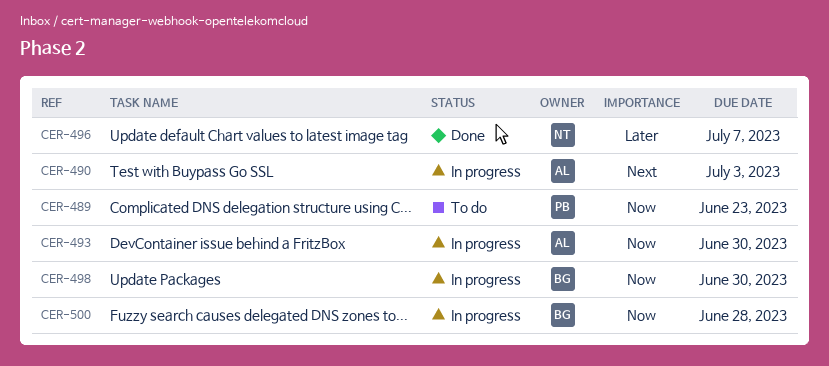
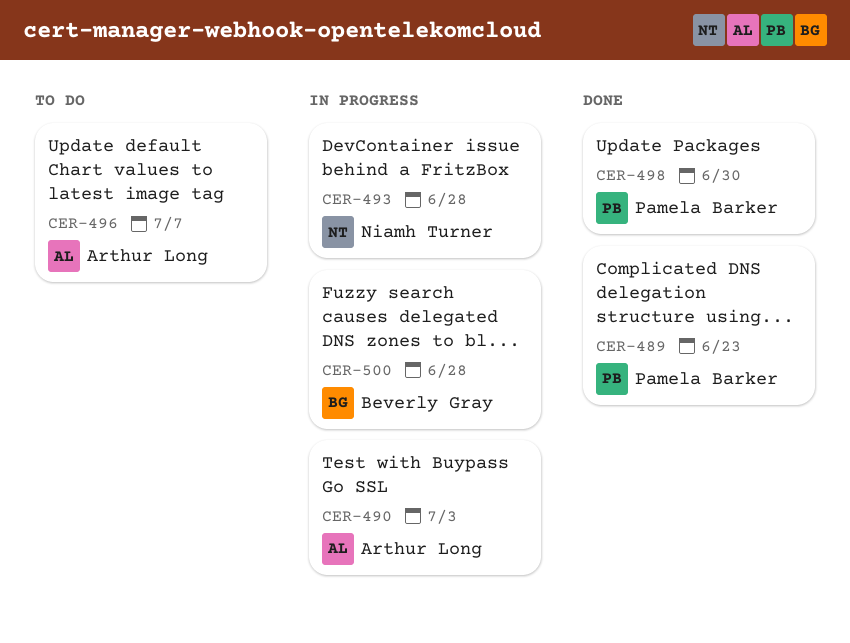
CER-489, status: To do -> Done
CER-493, owner: Arthur Long -> Niamh Turner
CER-493, due: Jun 30 -> Jun 28
CER-496, status: Done -> To do
CER-496, owner: Niamh Turner -> Arthur Long
CER-498, status: In progress -> Done
CER-498, owner: Beverly Gray -> Pamela Barker

